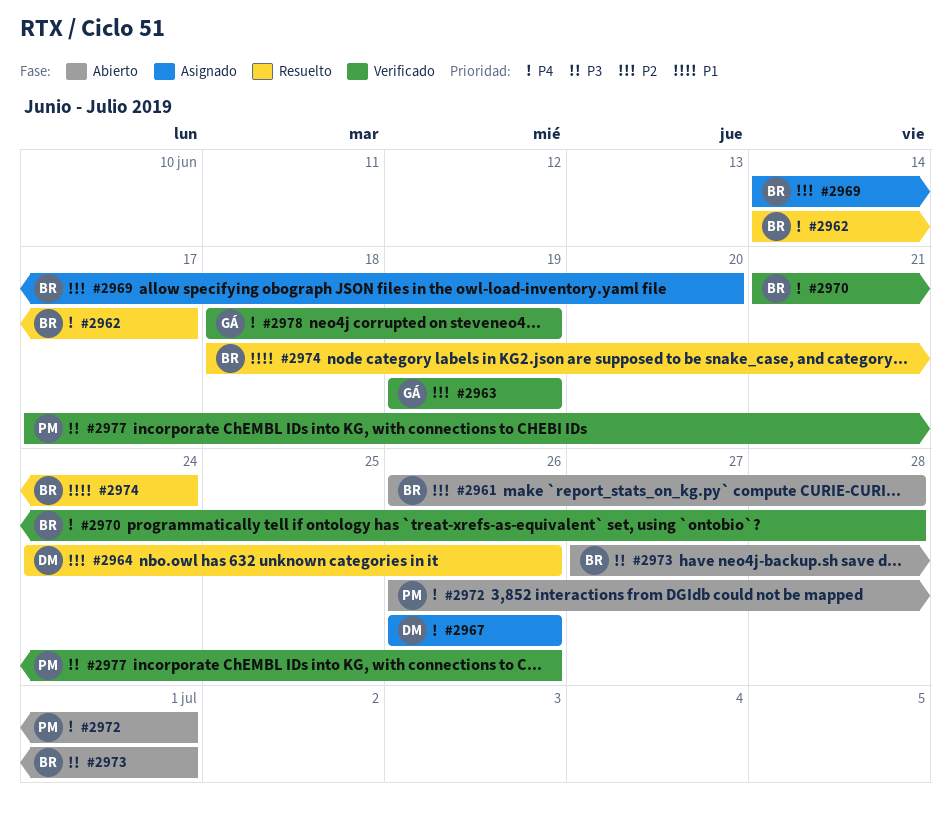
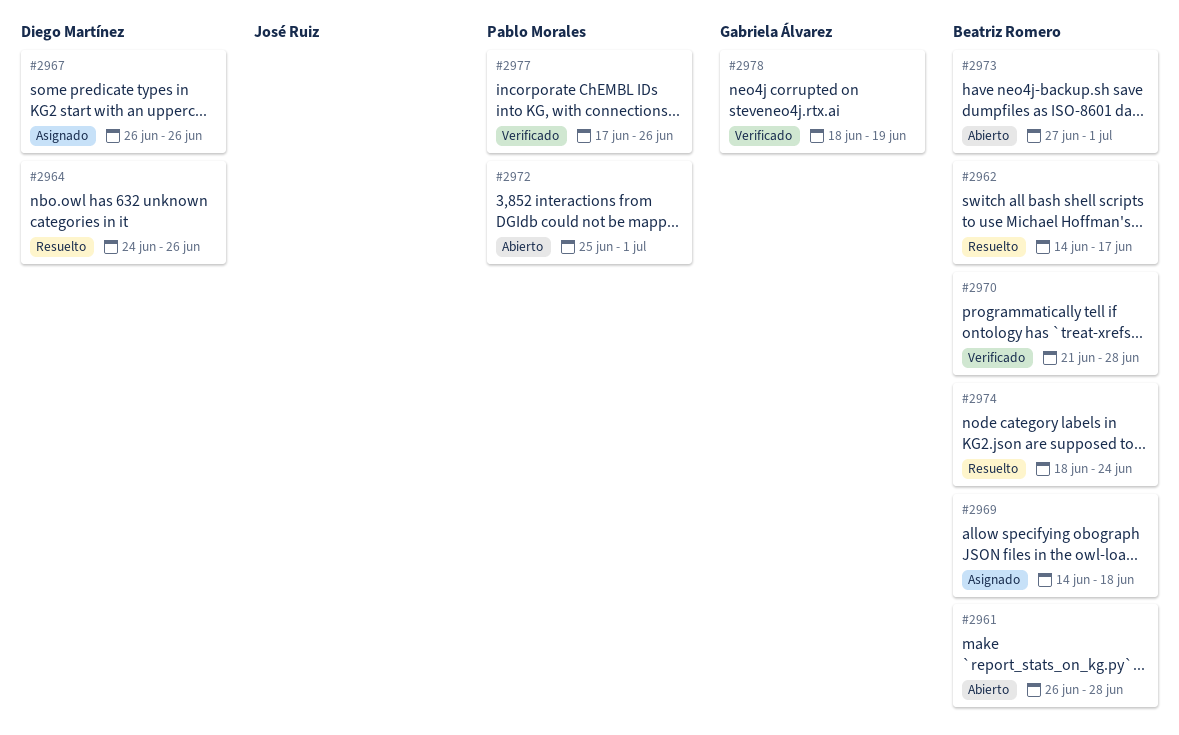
#2963: present -> none
#2969, due: Jun 20 -> Jun 18
#2972, start: Jun 26 -> Jun 25

